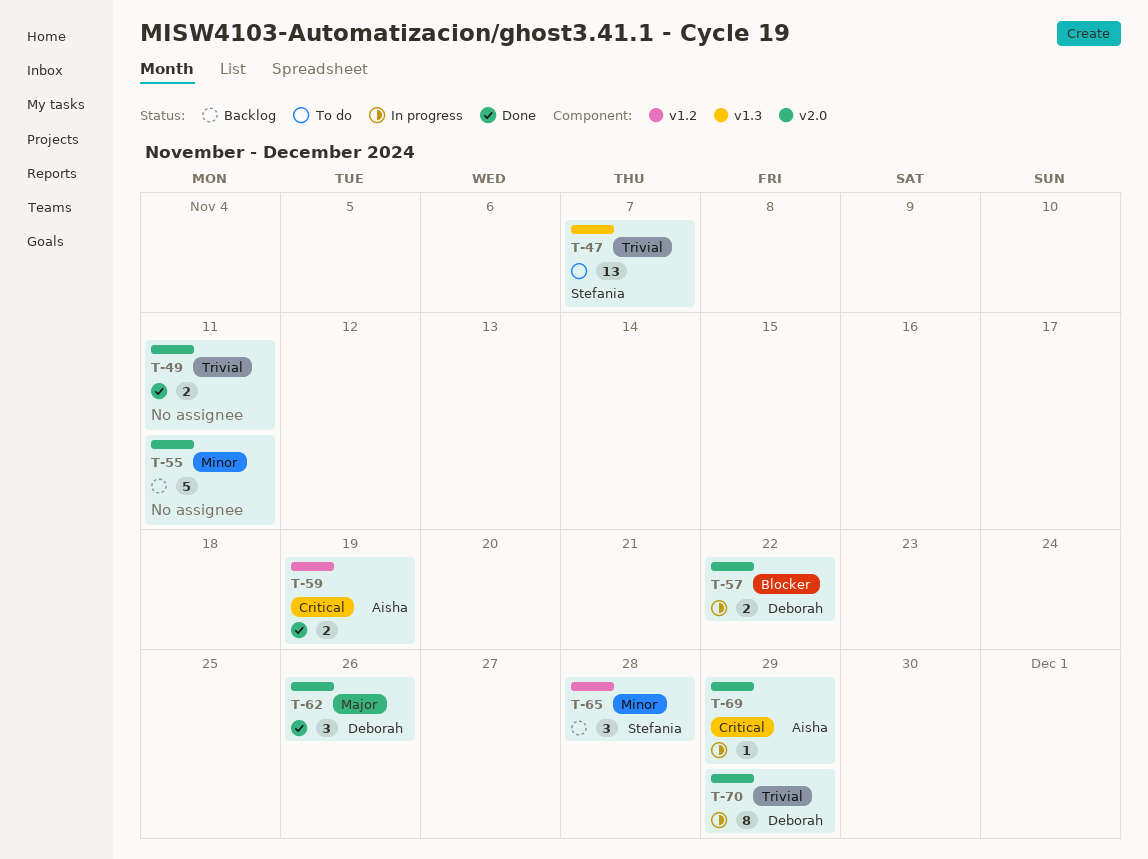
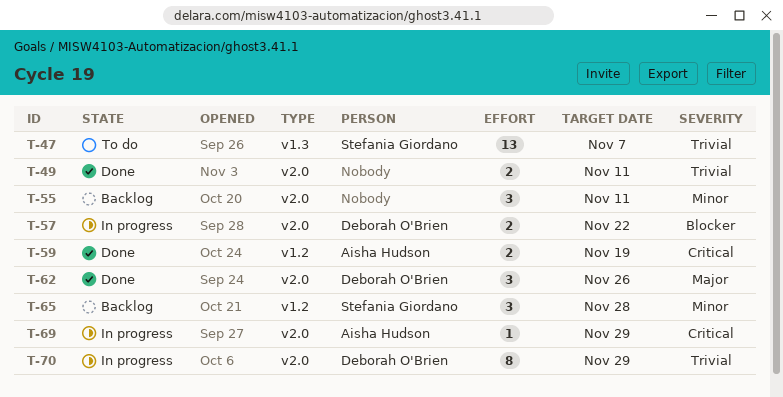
T-55, estimate: 5 -> 3

